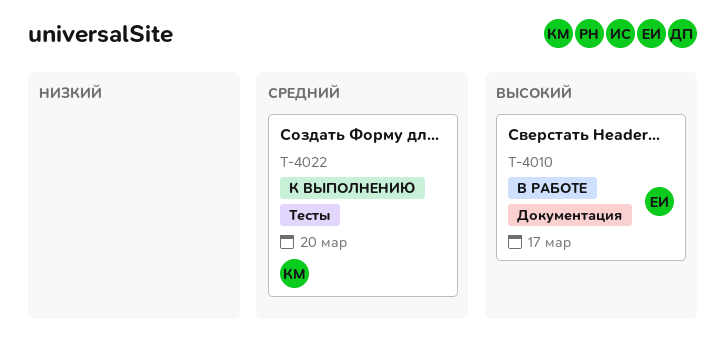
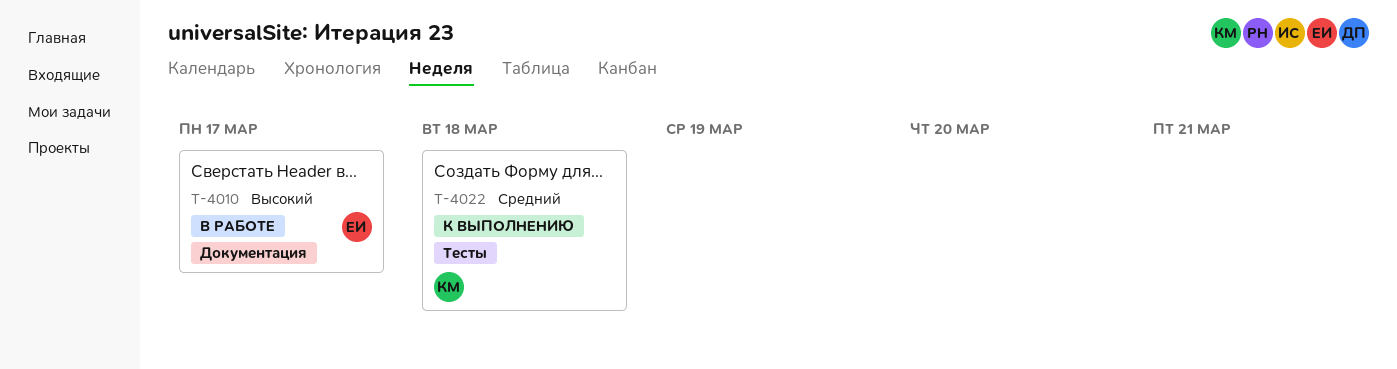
T-4022, due: Mar 20 -> Mar 18

